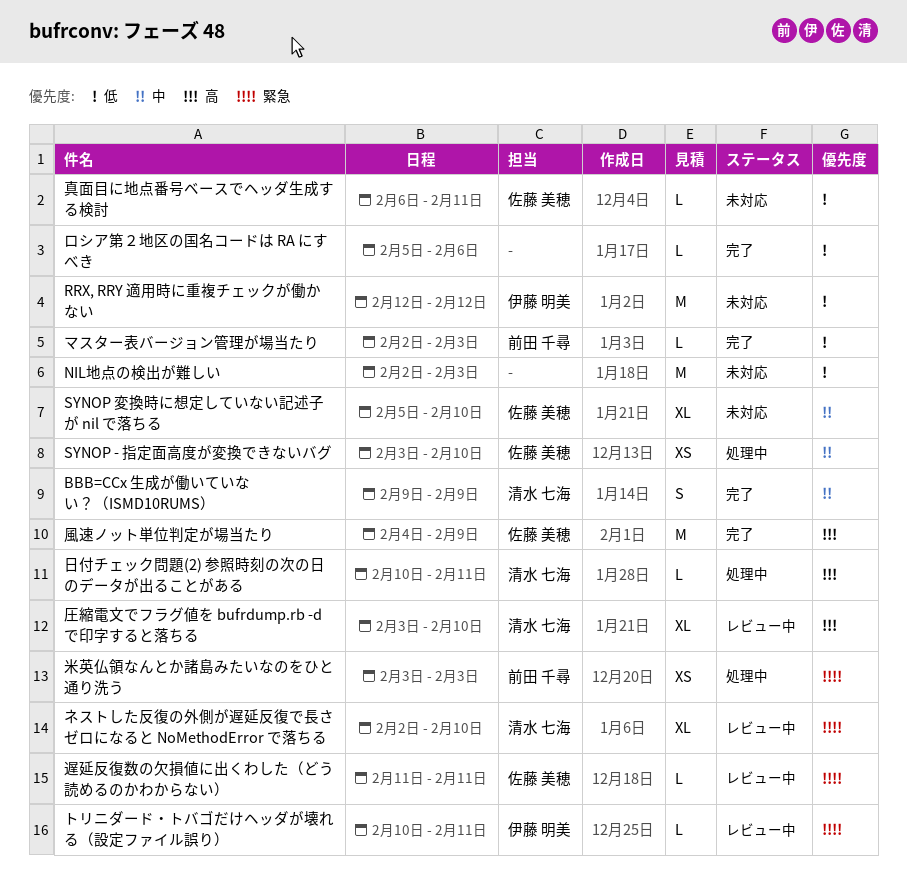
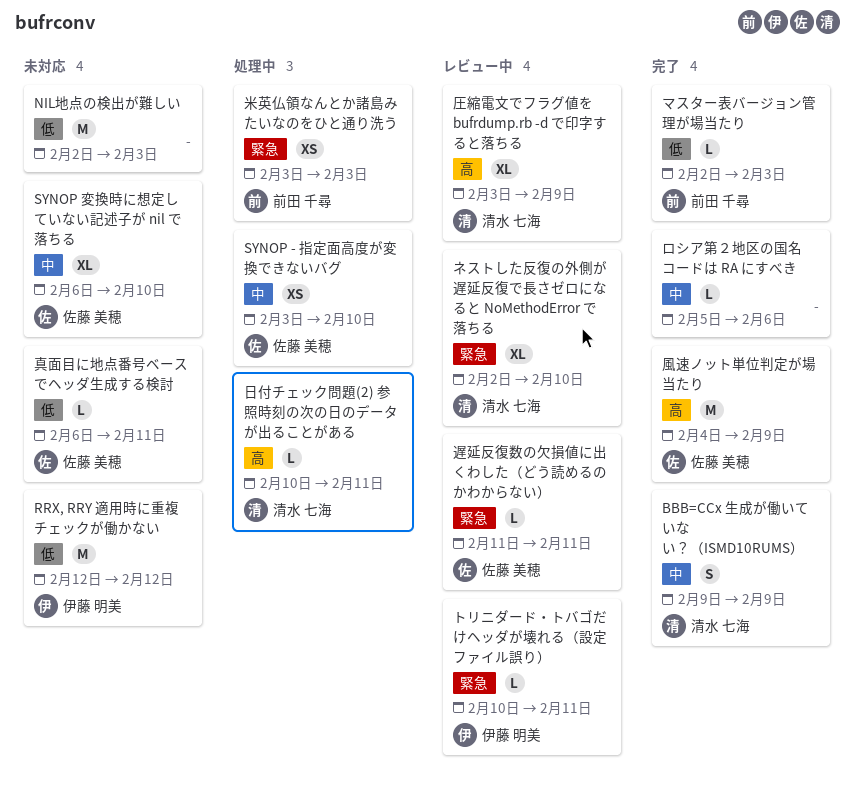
SYNOP 変換時に想定していない記述子が nil で落ちる, start: Feb 5 -> Feb 6
ロシア第２地区の国名コードは RA にすべき, priority: 低 -> 中
圧縮電文でフラグ値を bufrdump.rb -d で印字すると落ちる, due: Feb 10 -> Feb 9

